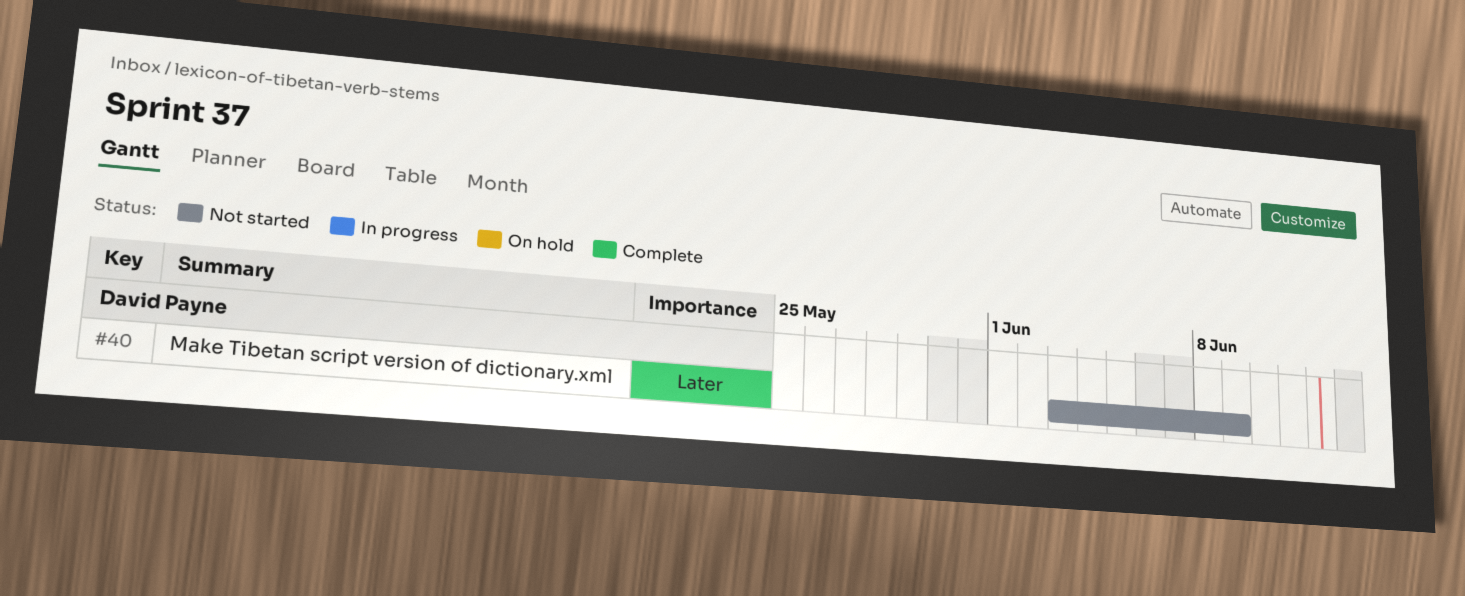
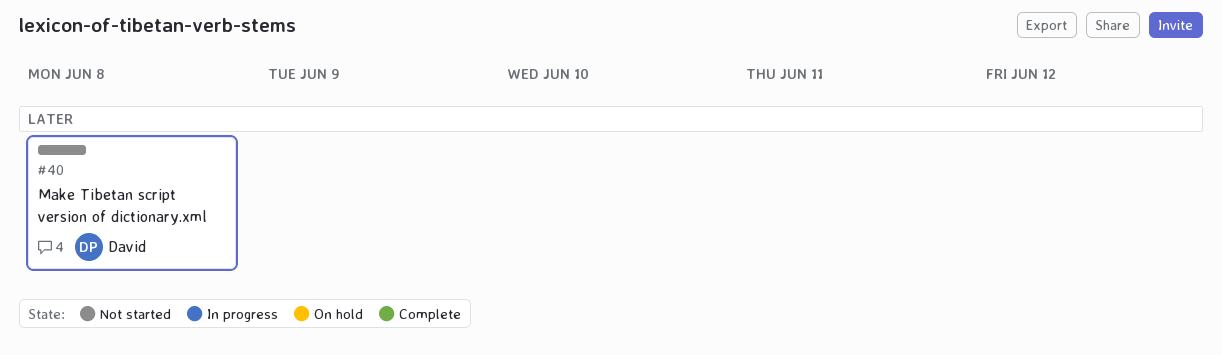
#40, due: Jun 9 -> Jun 8

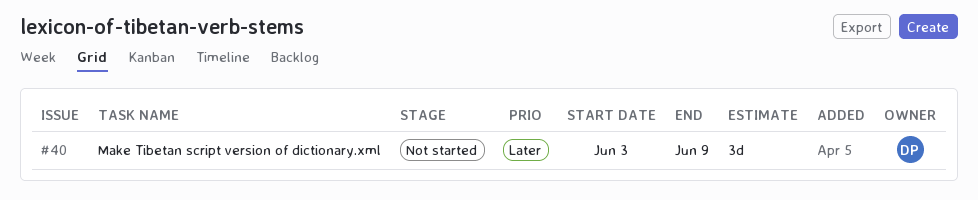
#40, due: Jun 8 -> Jun 9

